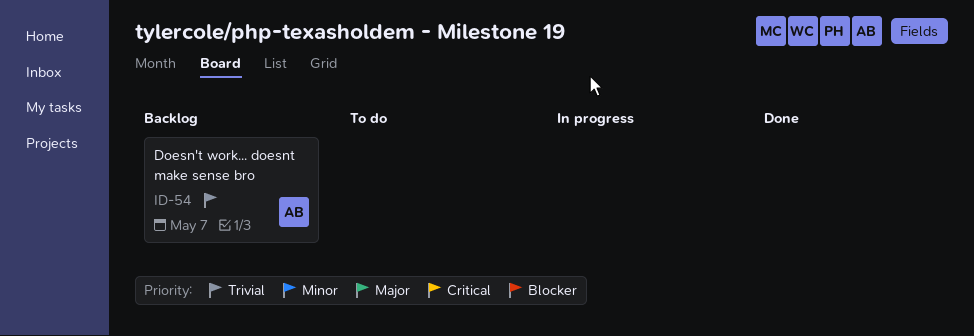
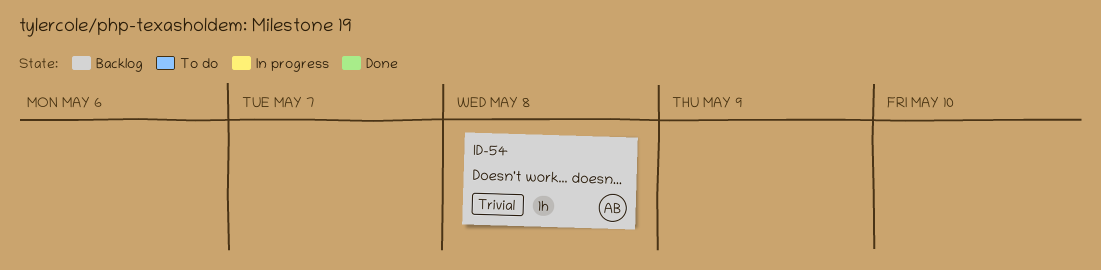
ID-54, due: May 7 -> May 8

